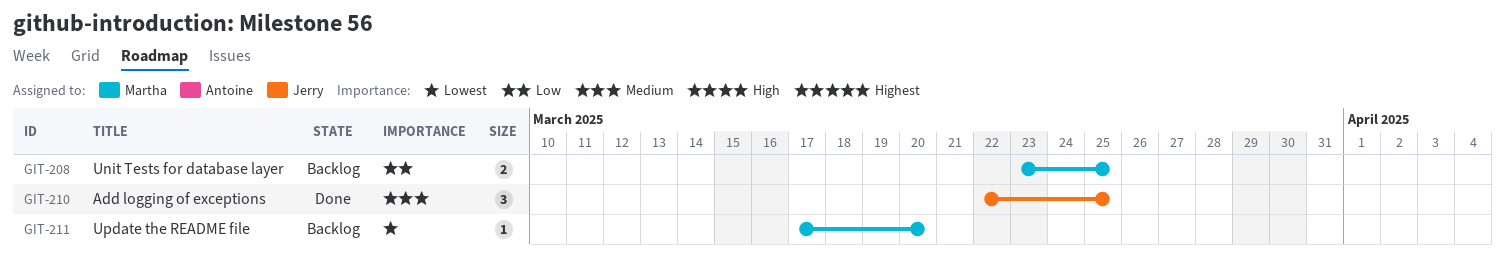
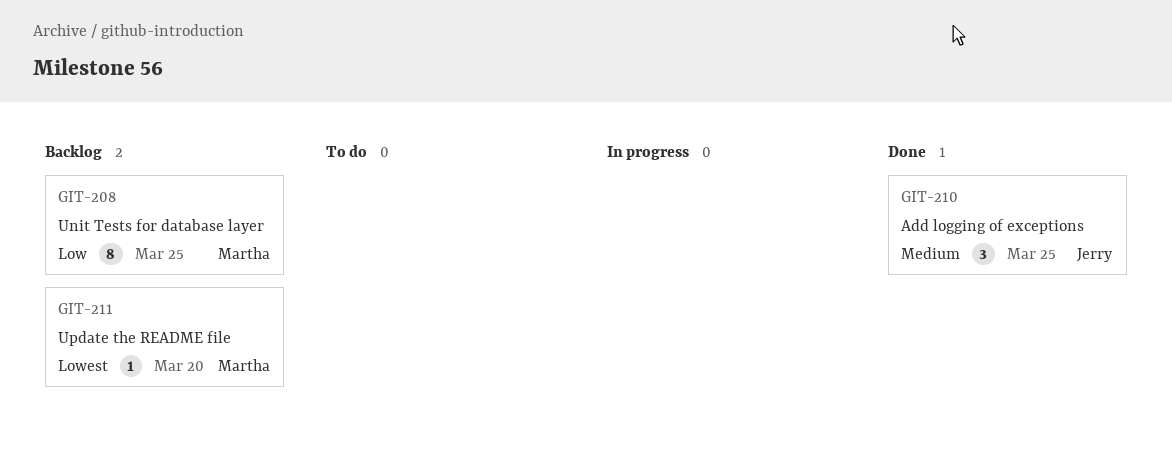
GIT-208, estimate: 2 -> 8

